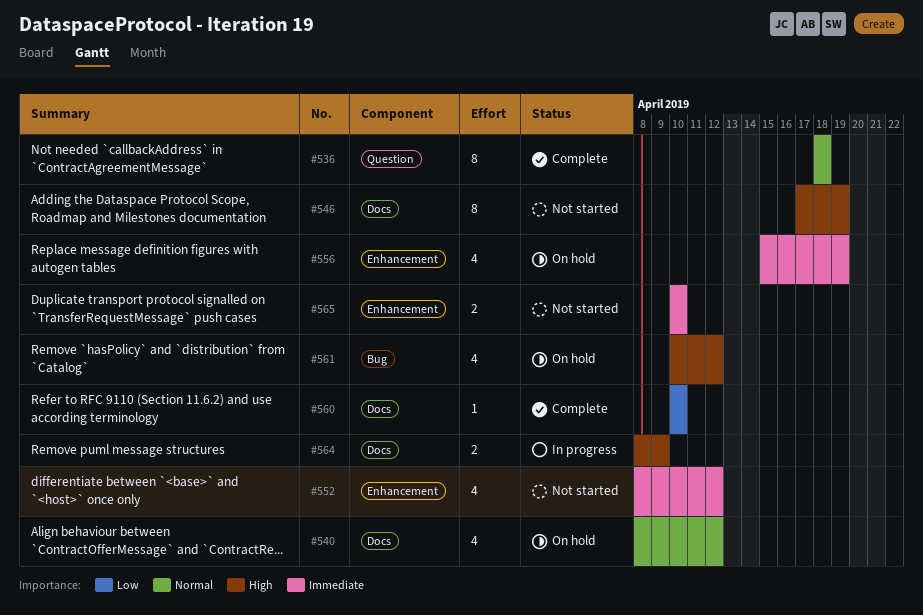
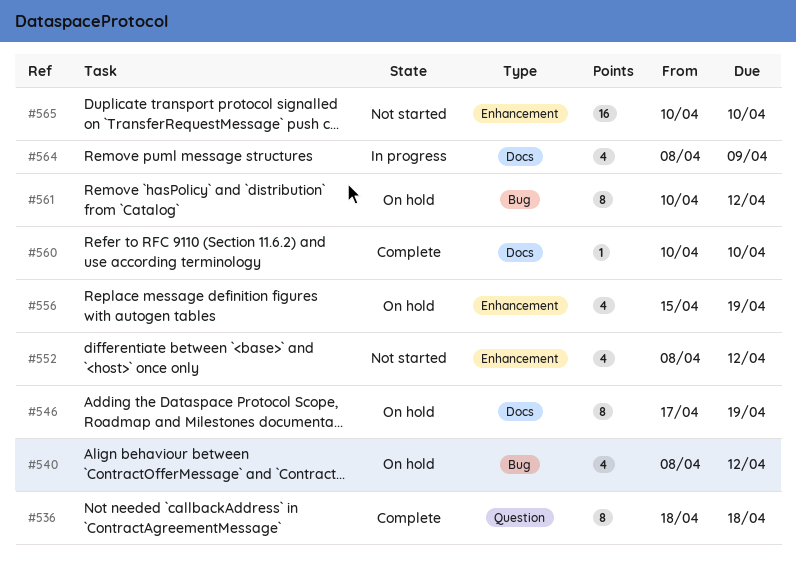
#540, label: Docs -> Bug
#546, status: Not started -> On hold
#561, estimate: 4 -> 8
#564, estimate: 2 -> 4
#565, estimate: 2 -> 16

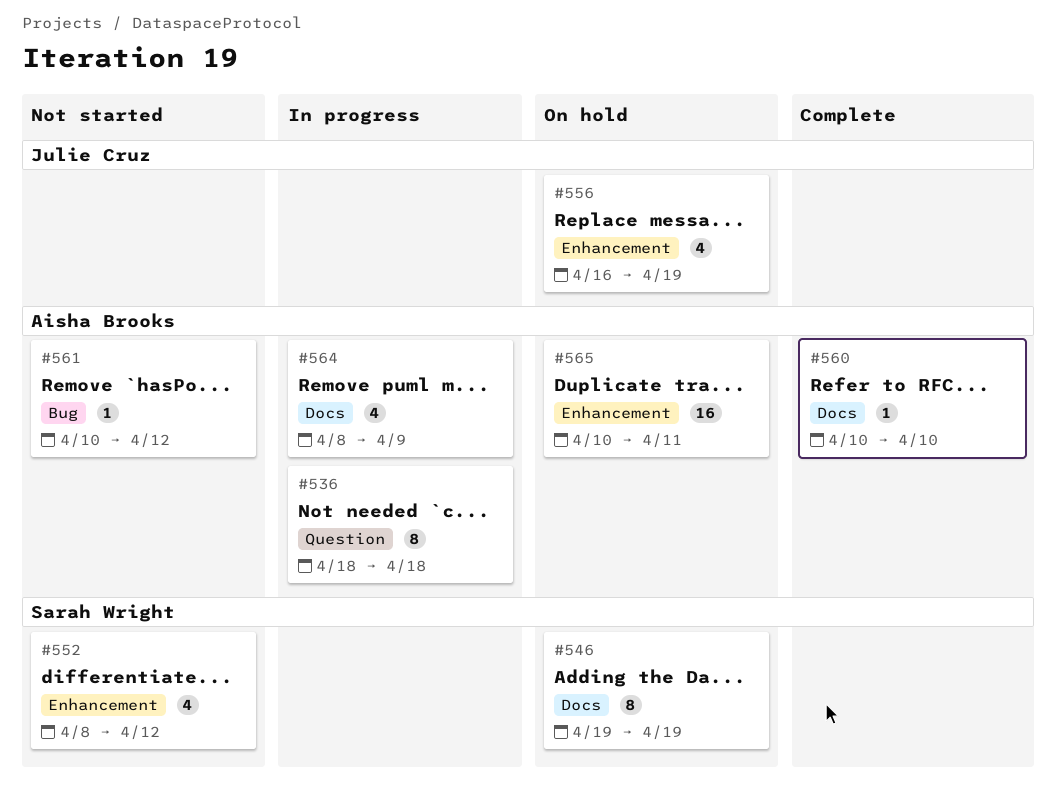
#536, status: Complete -> In progress
#540: present -> none
#546, start: Apr 17 -> Apr 19
#556, start: Apr 15 -> Apr 16
#561, status: On hold -> Not started
#561, estimate: 8 -> 1
#565, status: Not started -> On hold
#565, due: Apr 10 -> Apr 11

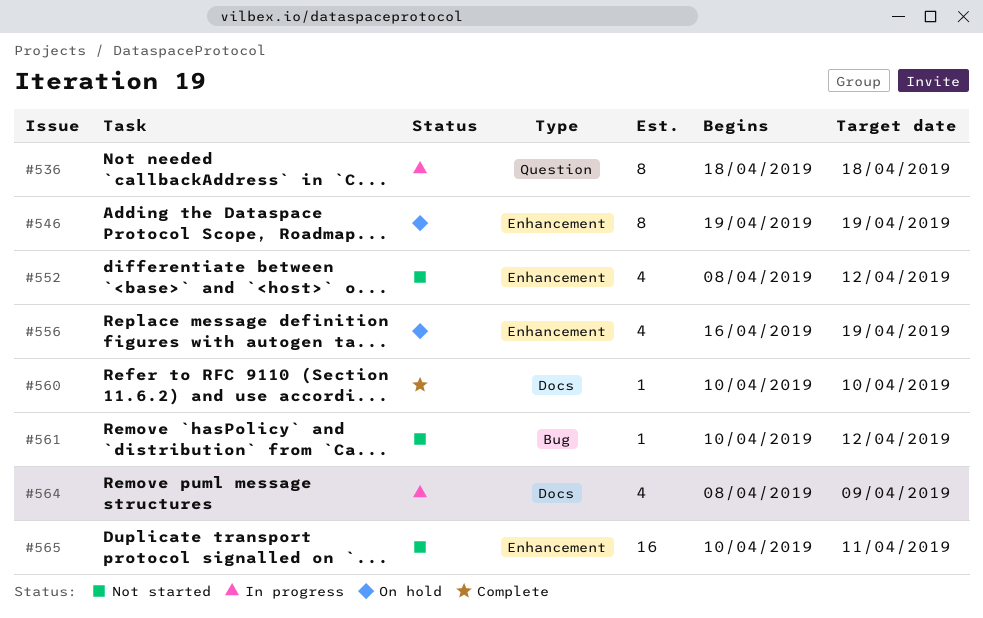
#546, label: Docs -> Enhancement
#565, status: On hold -> Not started

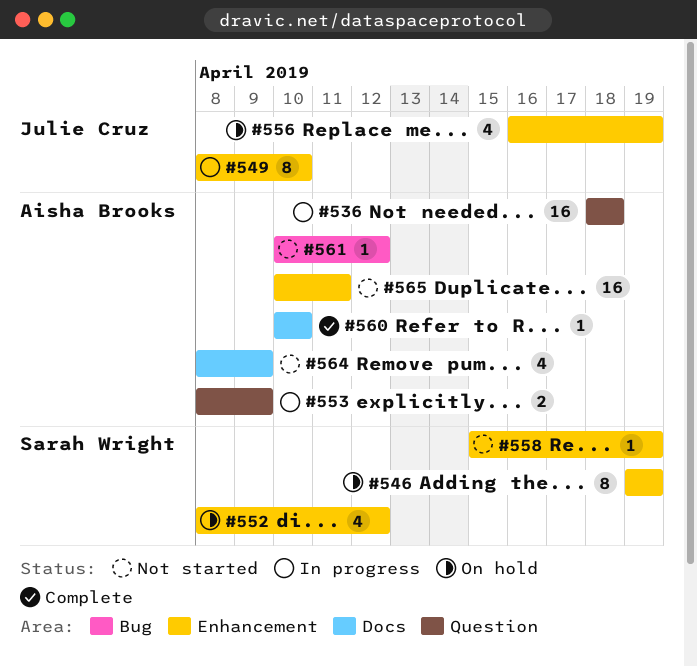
#536, estimate: 8 -> 16
#549: none -> present
#552, status: Not started -> On hold
#553: none -> present
#558: none -> present
#564, status: In progress -> Not started

